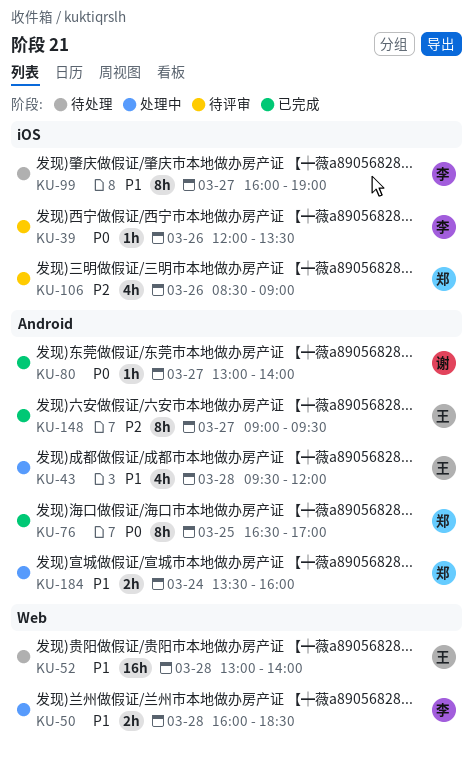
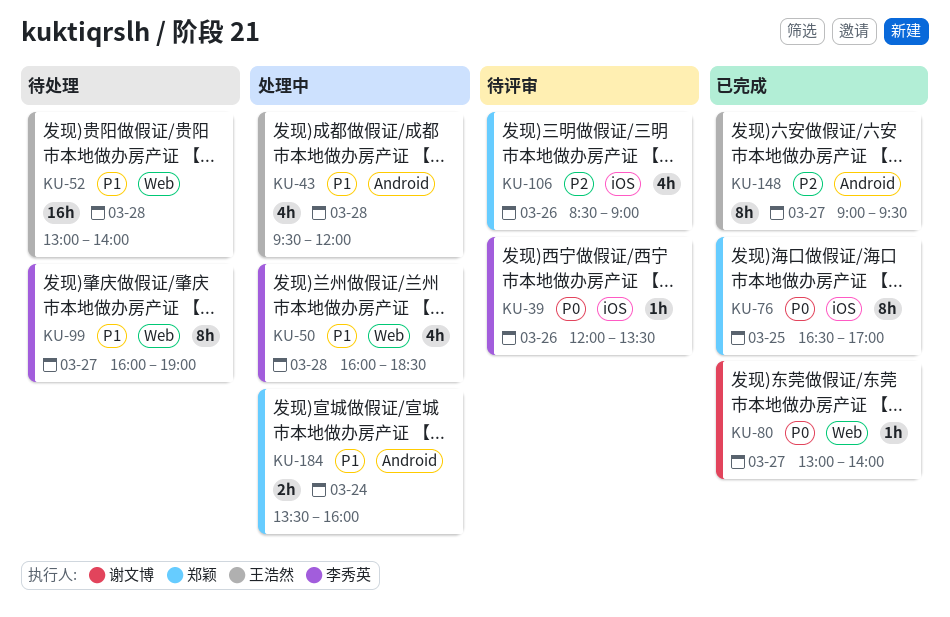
KU-50, estimate: 2h -> 4h
KU-76, label: Android -> iOS
KU-80, label: Android -> Web
KU-99, label: iOS -> Web

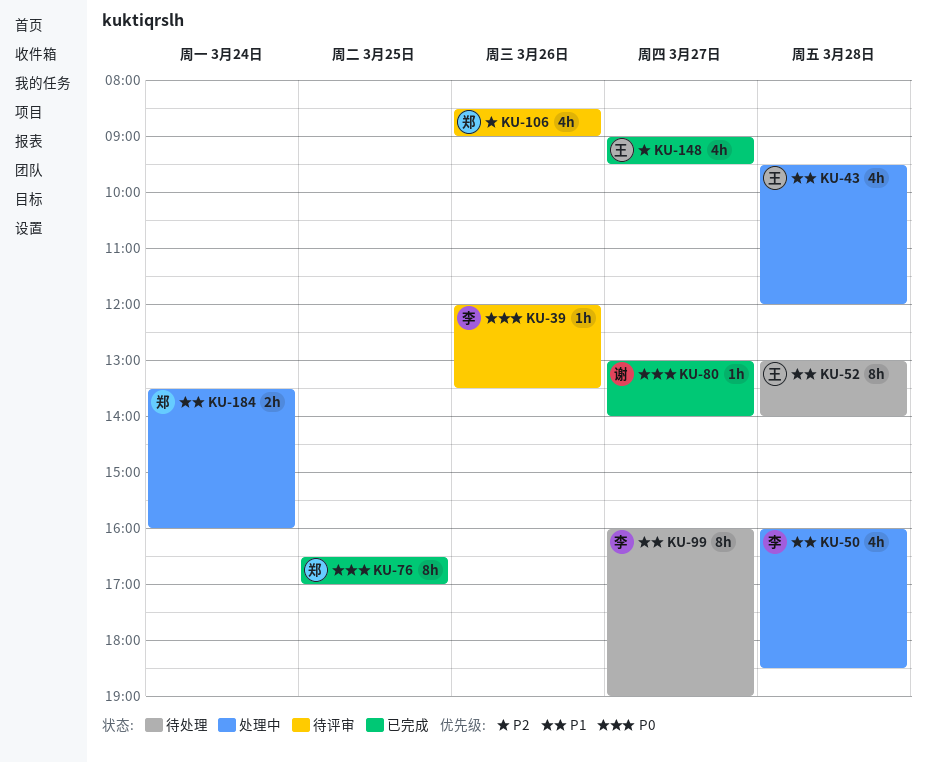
KU-52, estimate: 16h -> 8h
KU-148, estimate: 8h -> 4h

